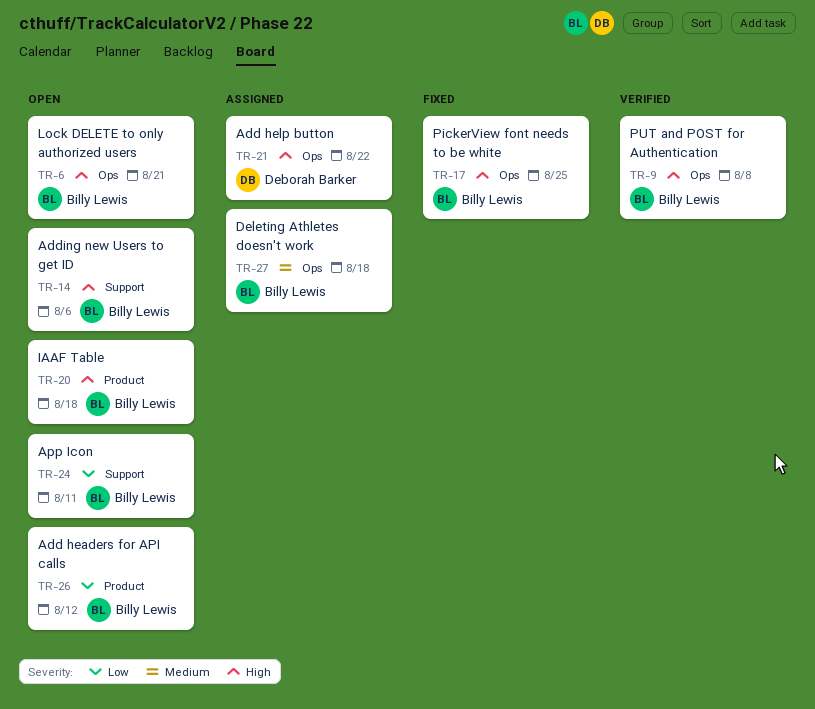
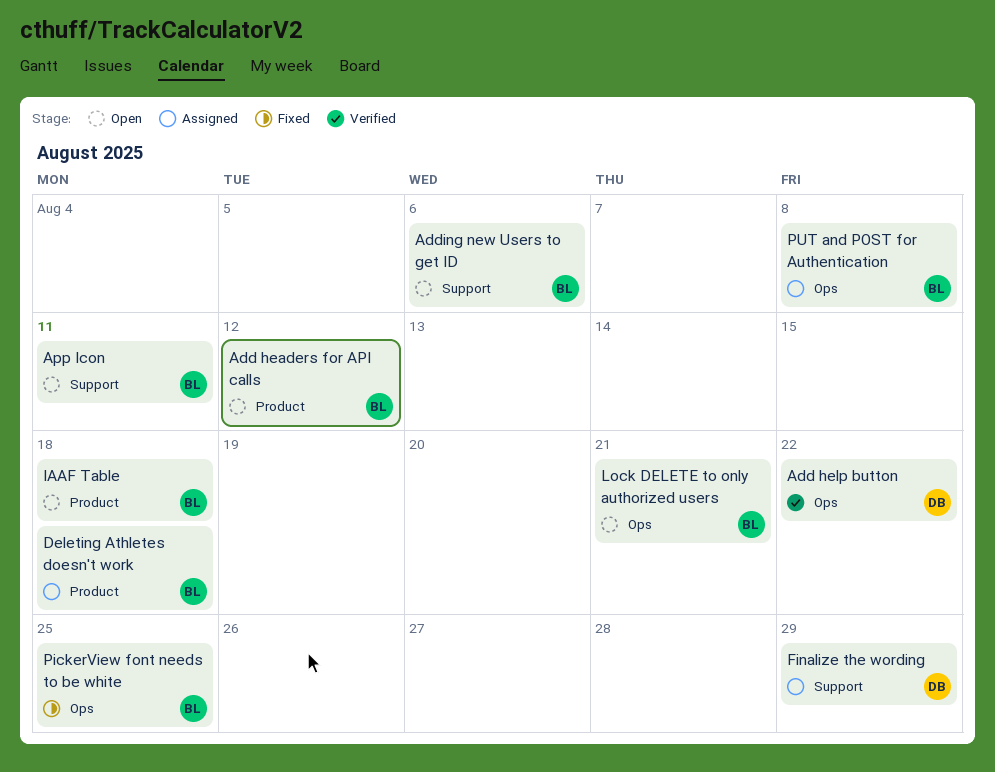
Add help button, status: Assigned -> Verified
Deleting Athletes doesn't work, label: Ops -> Product
Finalize the wording: none -> present
PUT and POST for Authentication, status: Verified -> Assigned

